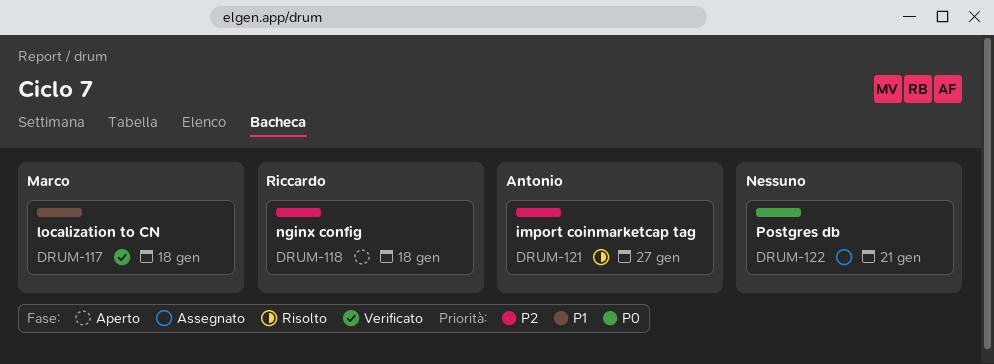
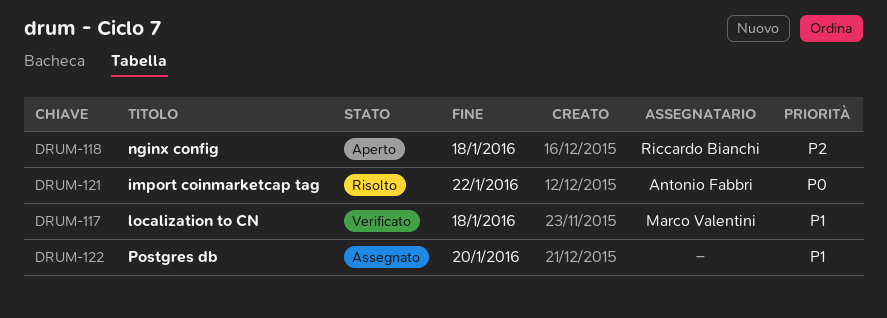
DRUM-121, priority: P2 -> P0
DRUM-121, due: Jan 27 -> Jan 22
DRUM-122, priority: P0 -> P1
DRUM-122, due: Jan 21 -> Jan 20

